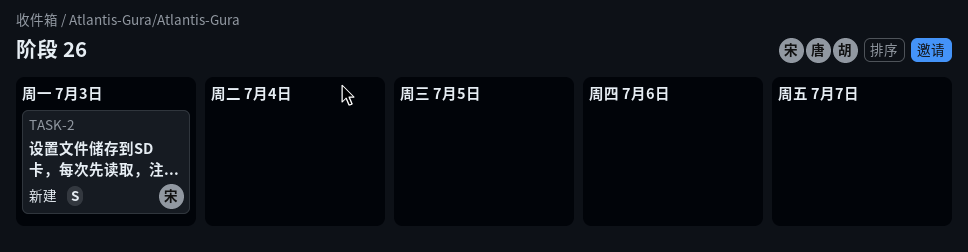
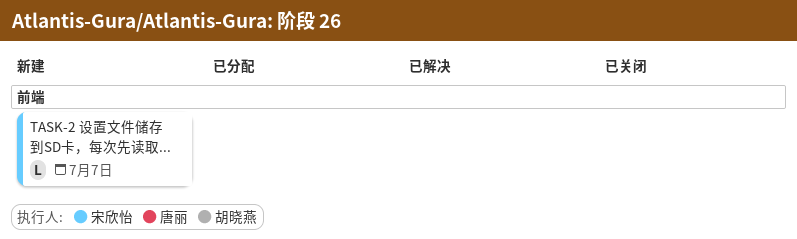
TASK-2, estimate: S -> L
TASK-2, due: Jul 3 -> Jul 7

